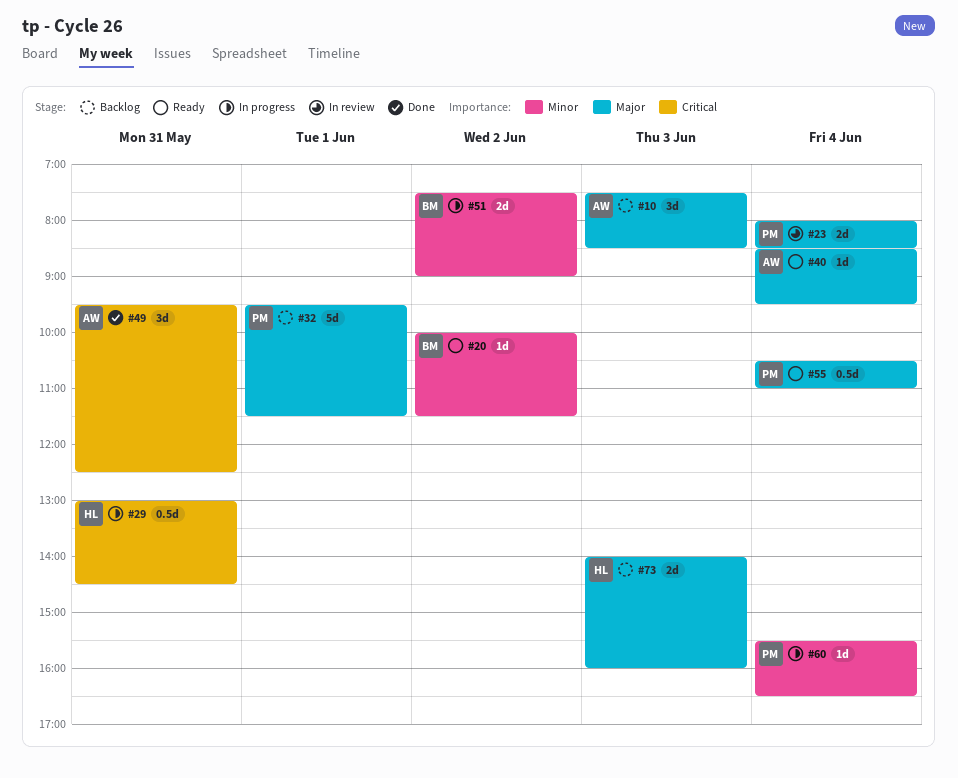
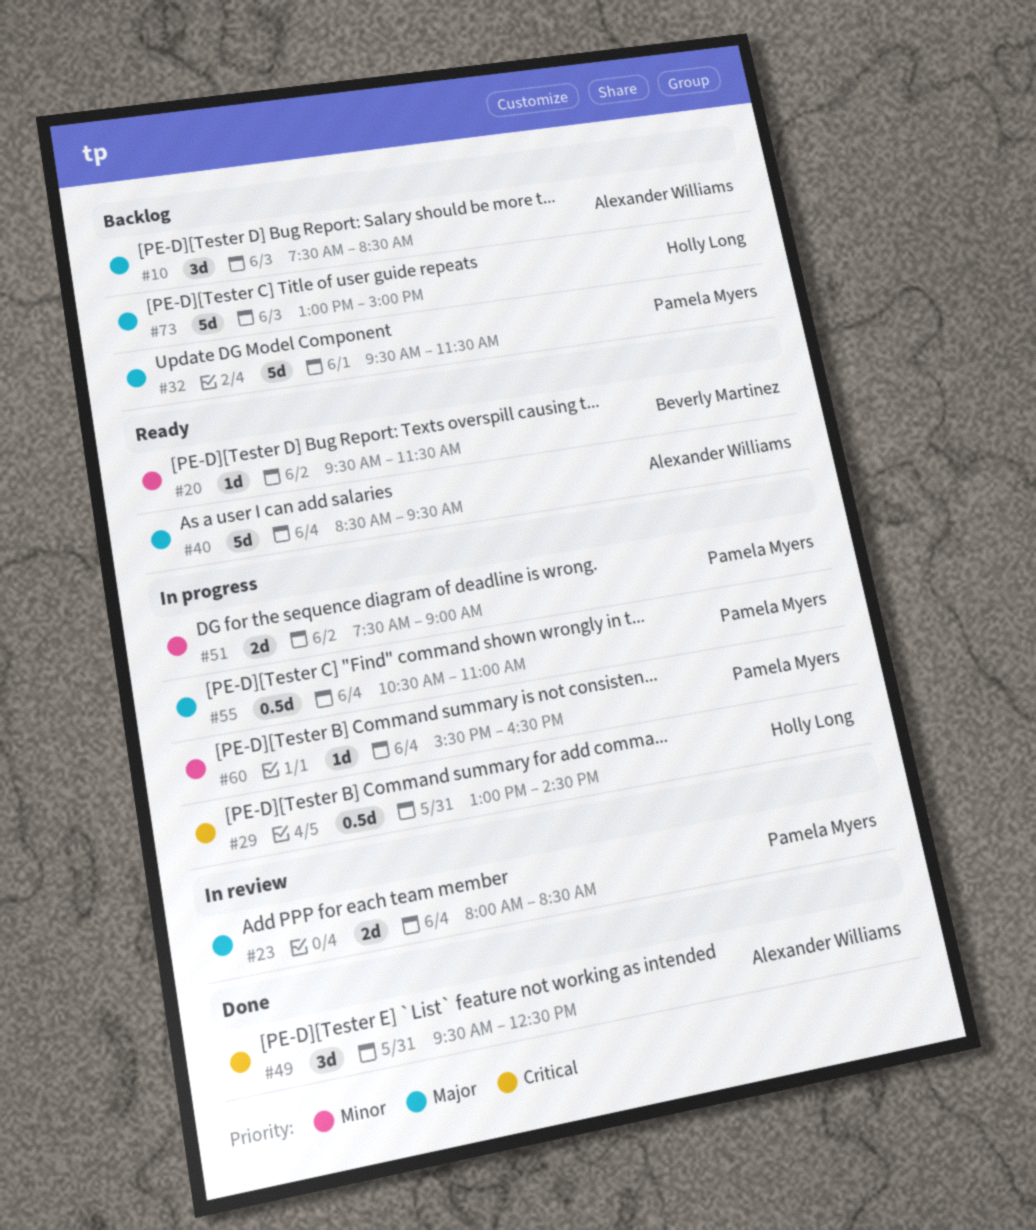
#20, begins: 10:00 -> 09:30
#40, estimate: 1d -> 5d
#51, owner: Beverly Martinez -> Pamela Myers
#55, status: Ready -> In progress
#73, estimate: 2d -> 5d
#73, begins: 14:00 -> 13:00
#73, ends: 16:00 -> 15:00

